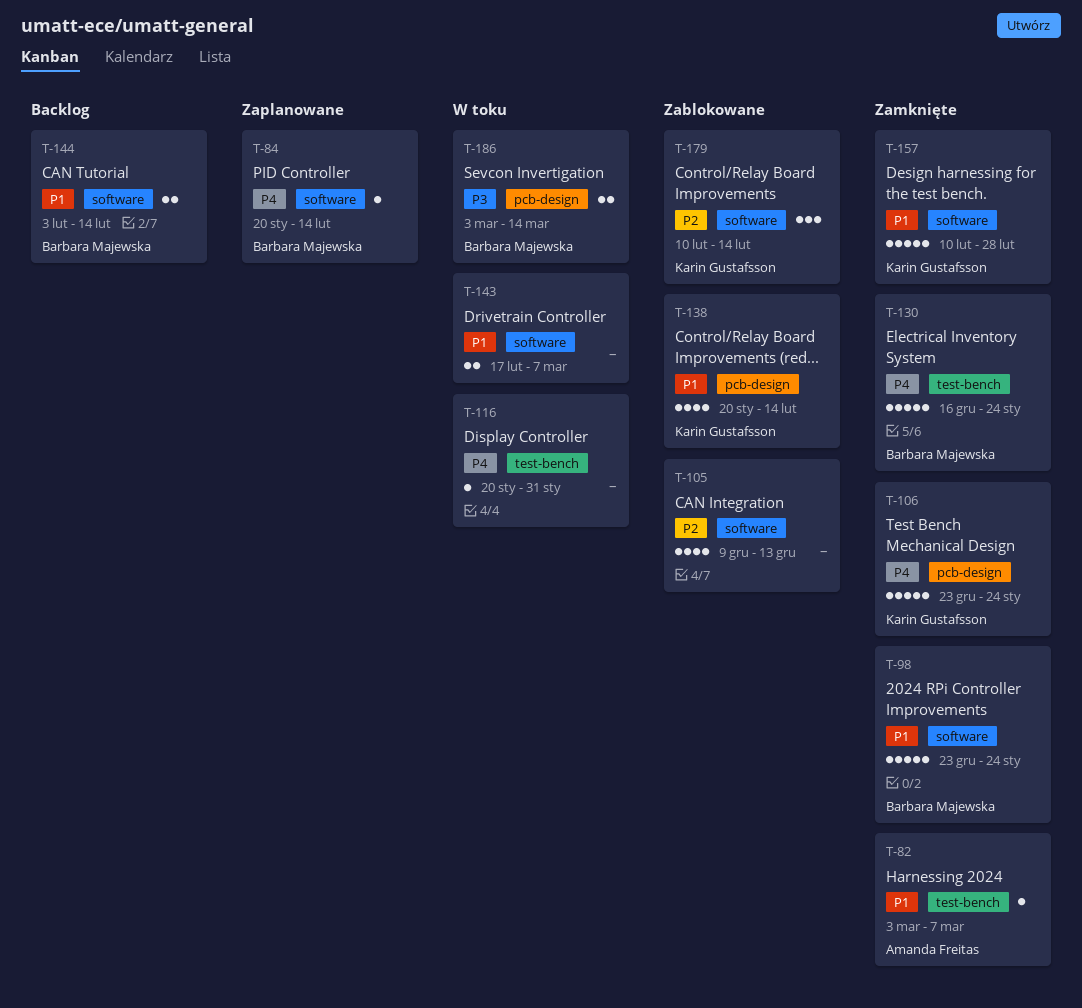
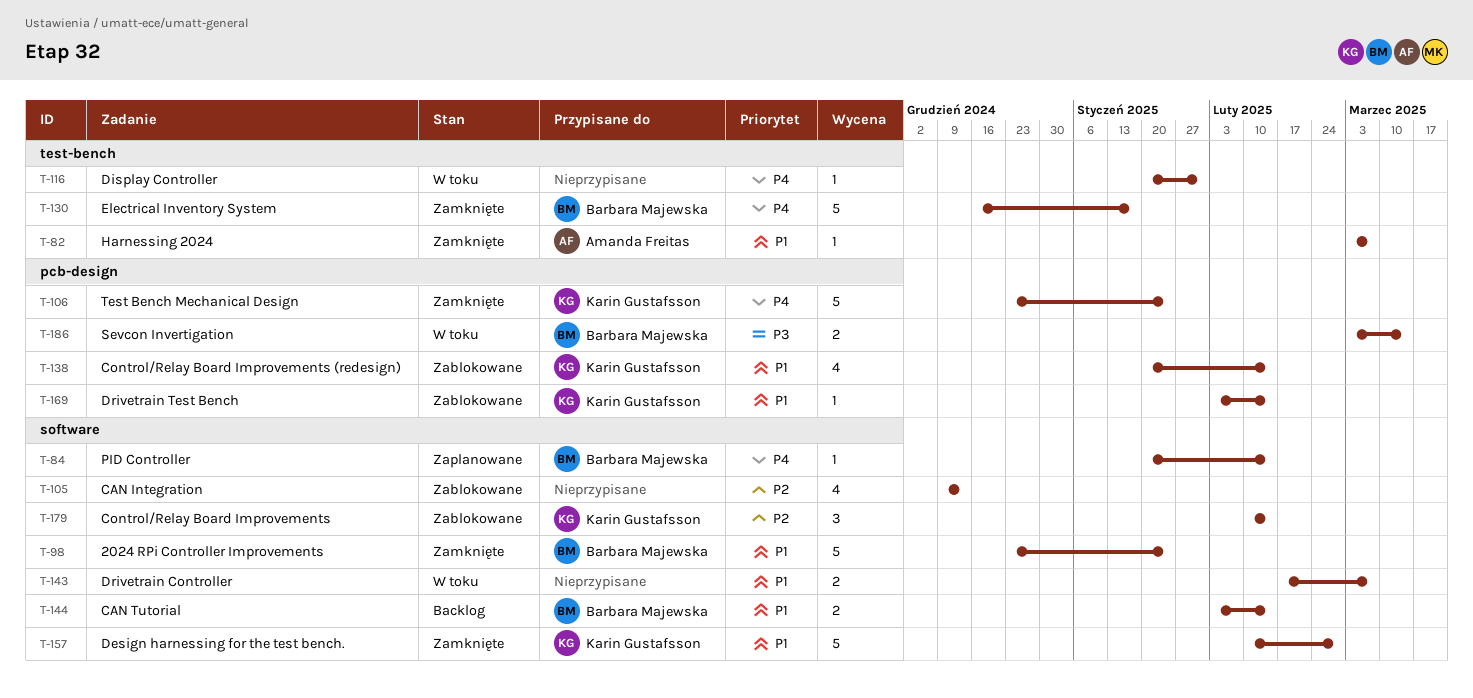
T-130, due: Jan 24 -> Jan 17
T-169: none -> present

